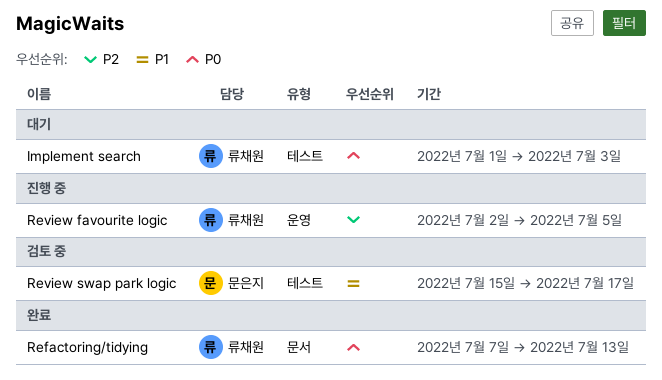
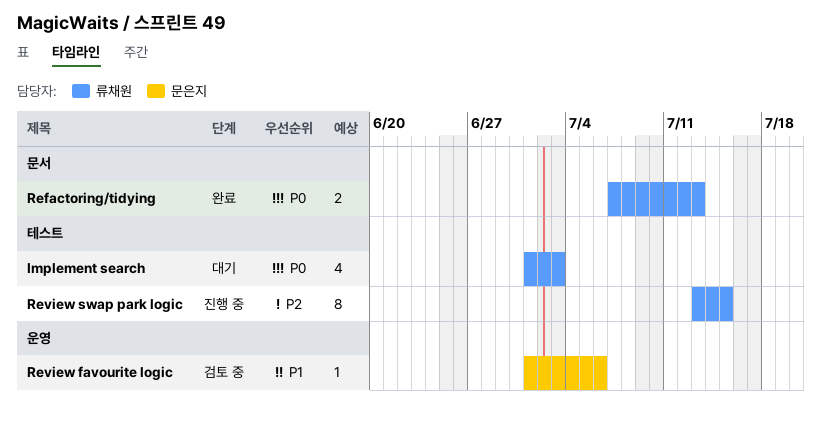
Review favourite logic, status: 진행 중 -> 검토 중
Review favourite logic, owner: 류채원 -> 문은지
Review favourite logic, priority: P2 -> P1
Review favourite logic, start: Jul 2 -> Jul 1
Review favourite logic, due: Jul 5 -> Jul 6
Review swap park logic, status: 검토 중 -> 진행 중
Review swap park logic, owner: 문은지 -> 류채원
Review swap park logic, priority: P1 -> P2
Review swap park logic, start: Jul 15 -> Jul 13
Review swap park logic, due: Jul 17 -> Jul 15

